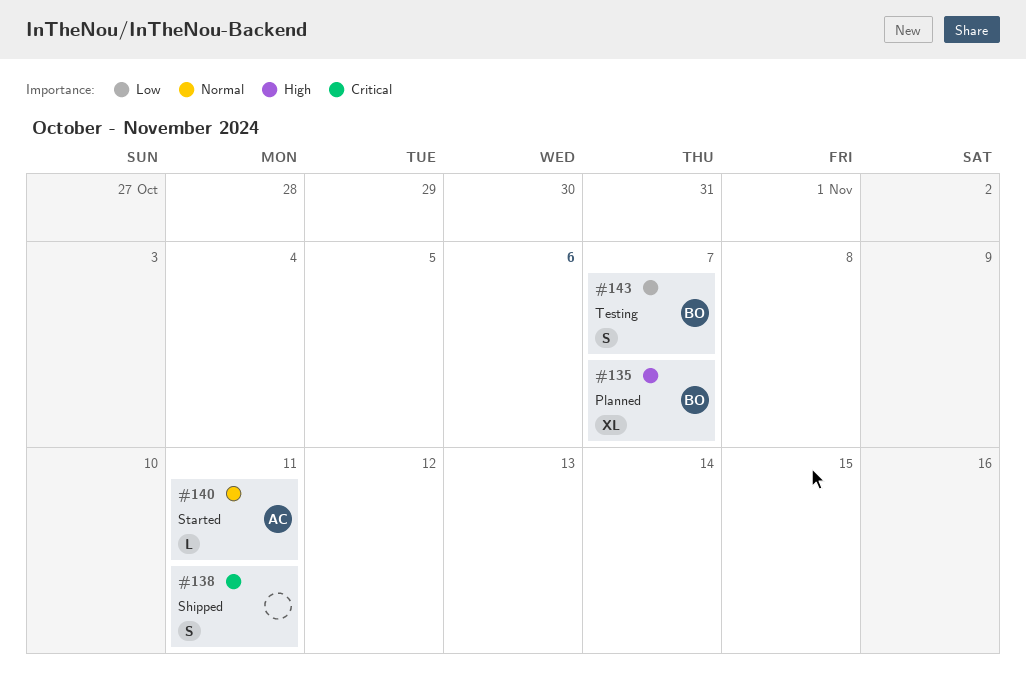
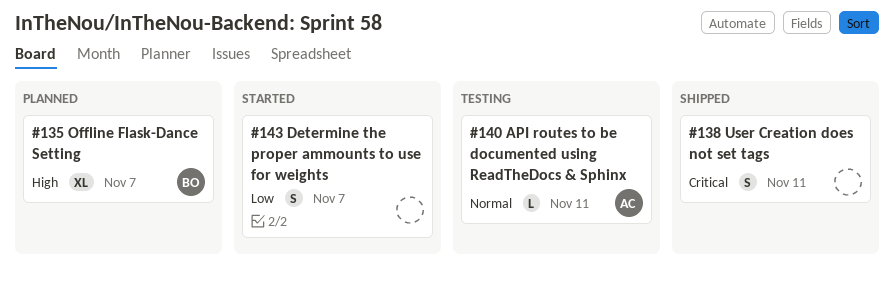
#140, status: Started -> Testing
#143, status: Testing -> Started
#143, owner: BO -> none

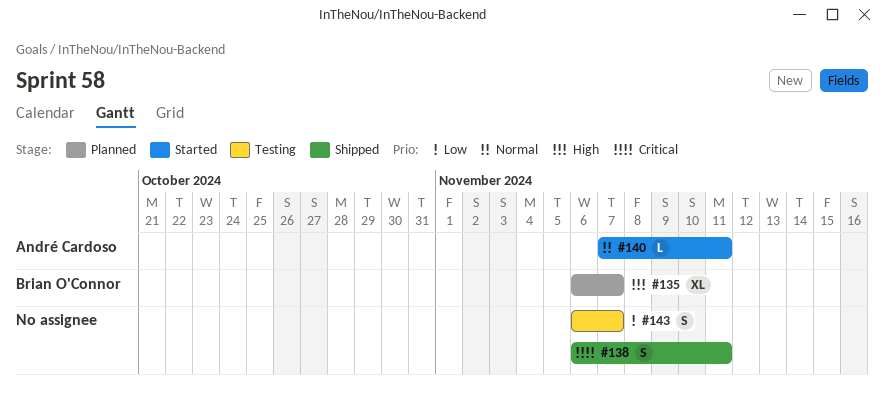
#140, status: Testing -> Started
#143, status: Started -> Testing

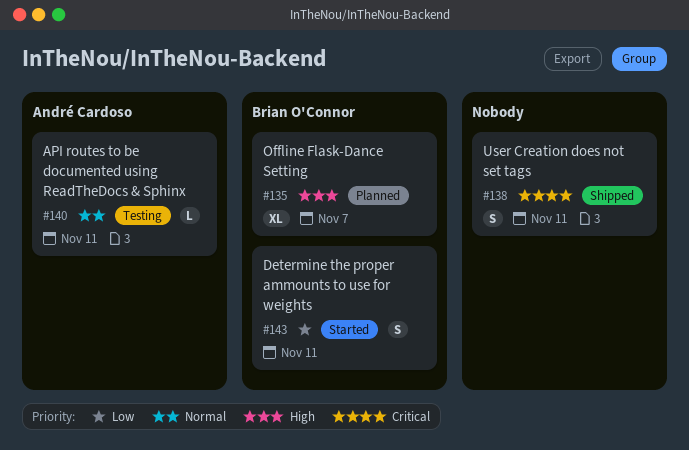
#140, status: Started -> Testing
#143, status: Testing -> Started
#143, owner: none -> Brian O'Connor
#143, due: Nov 7 -> Nov 11

